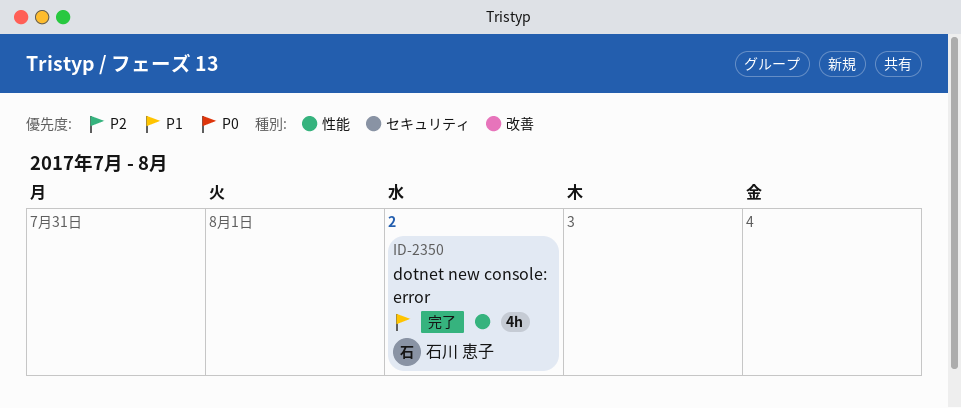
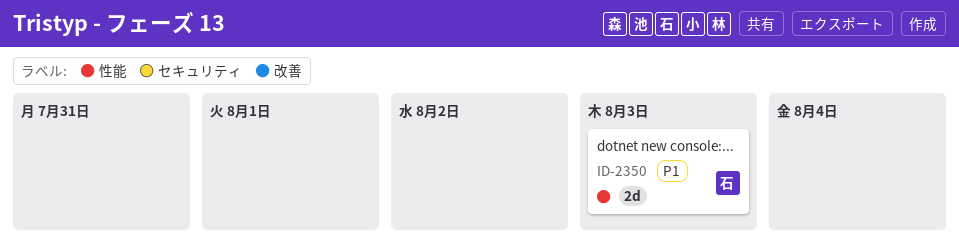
ID-2350, estimate: 4h -> 2d
ID-2350, due: Aug 2 -> Aug 3

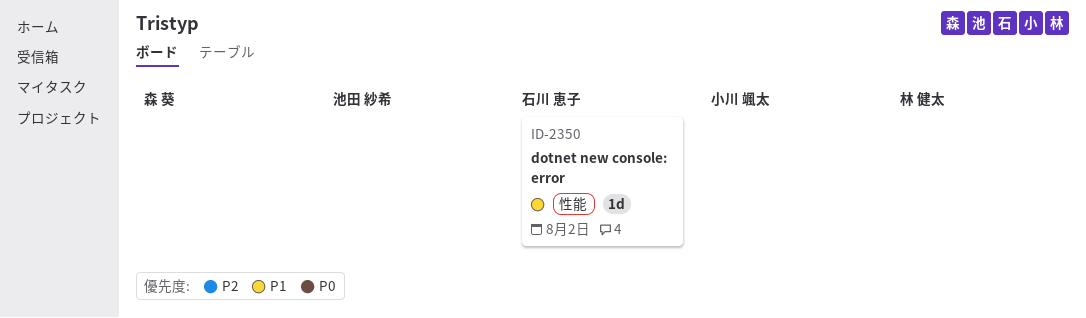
ID-2350, estimate: 2d -> 1d
ID-2350, due: Aug 3 -> Aug 2

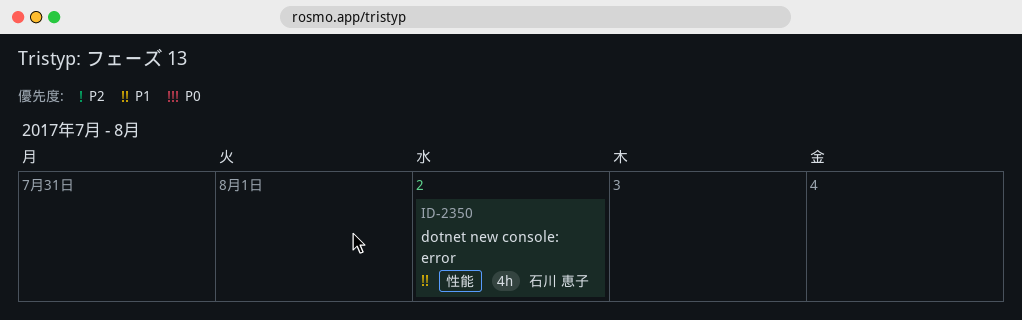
ID-2350, estimate: 1d -> 4h

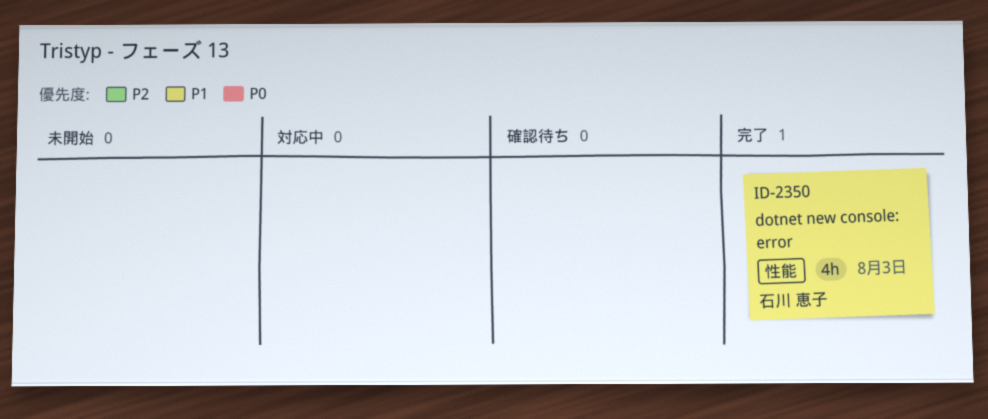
ID-2350, due: Aug 2 -> Aug 3

